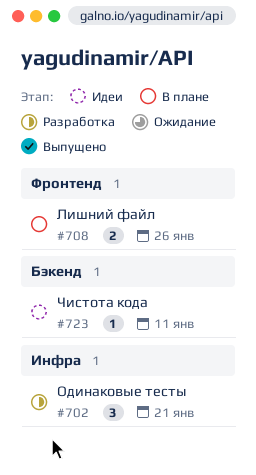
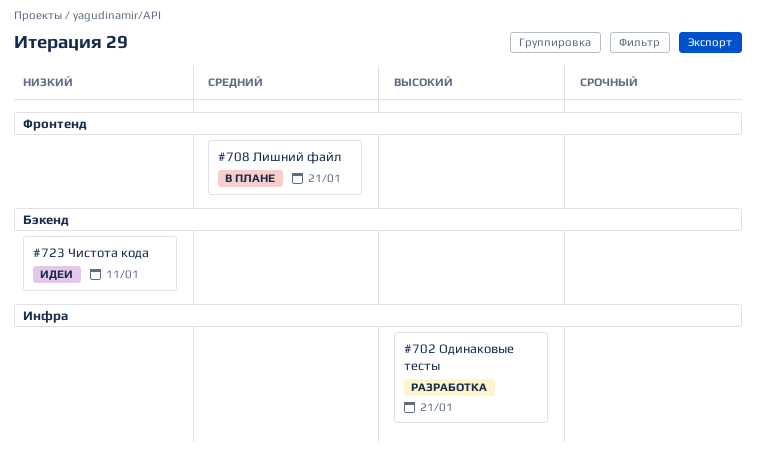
#708, due: Jan 26 -> Jan 21

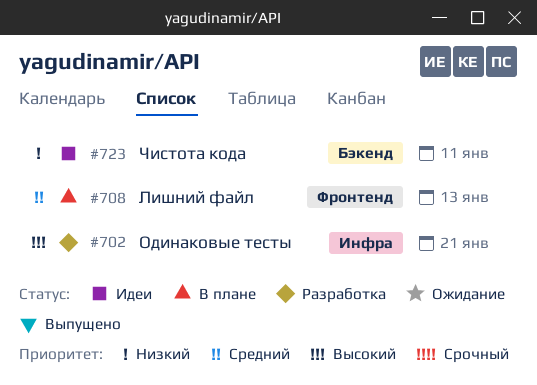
#708, due: Jan 21 -> Jan 13

